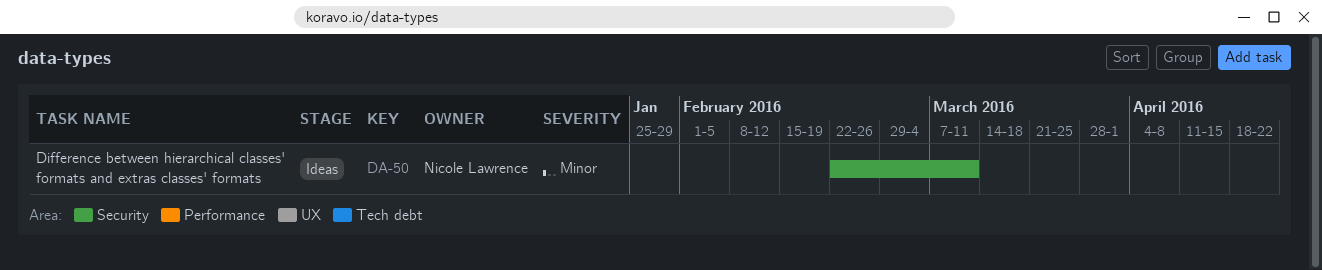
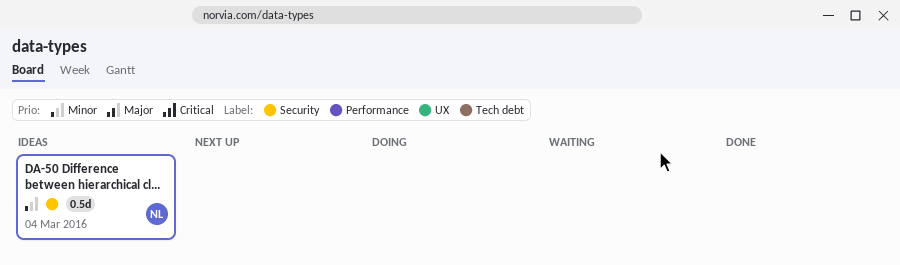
DA-50, due: Mar 11 -> Mar 4

